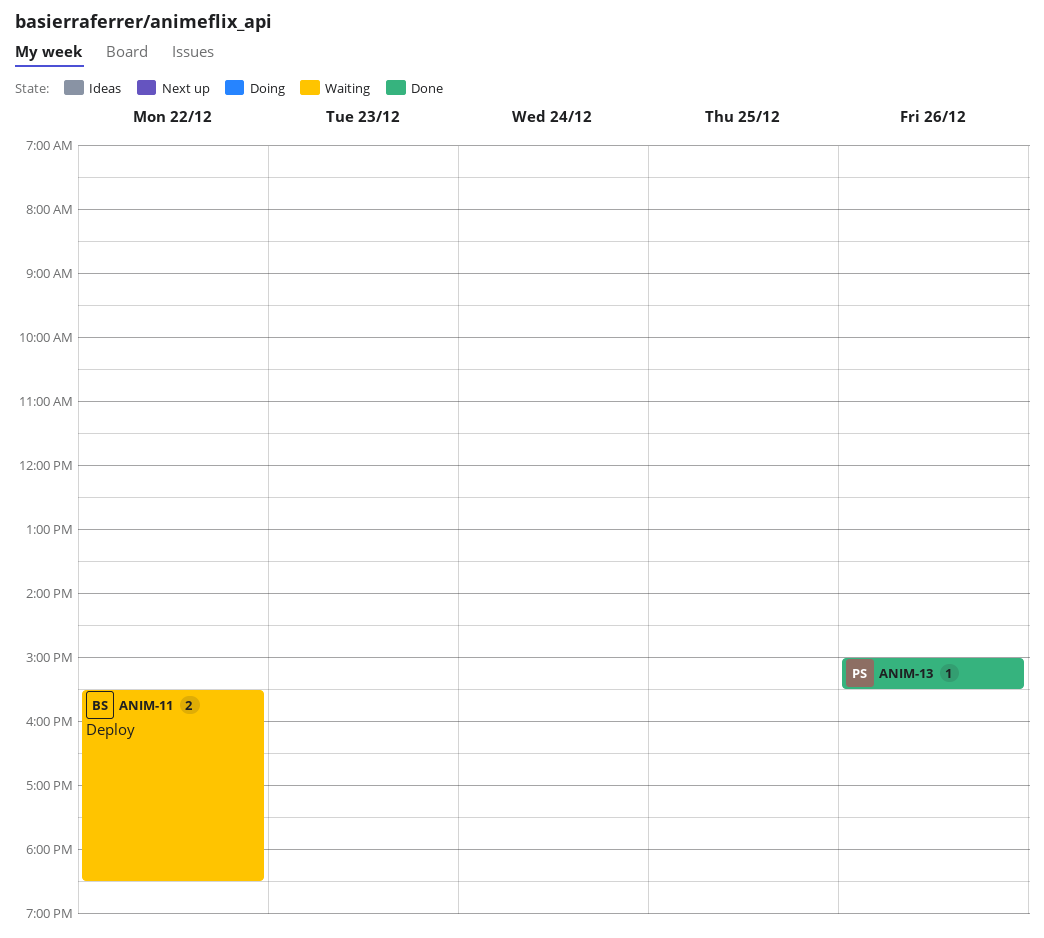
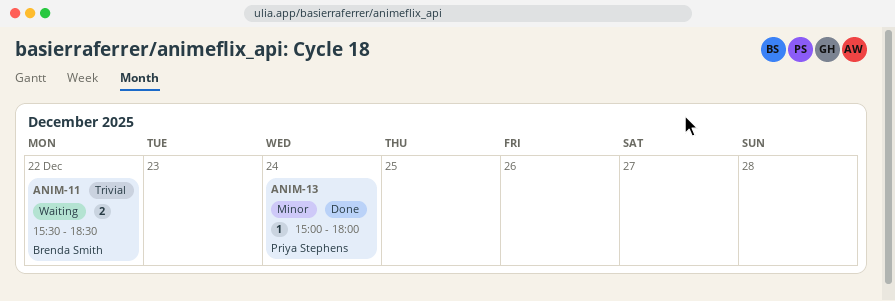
ANIM-13, day: Dec 26 -> Dec 24
ANIM-13, ends: 15:30 -> 18:00

